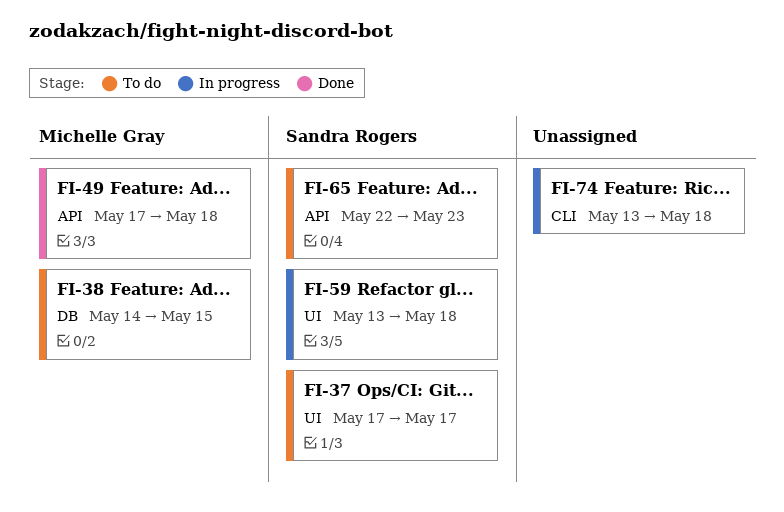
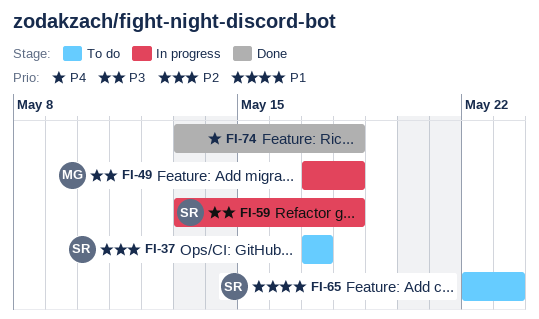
FI-38: present -> none
FI-49, status: Done -> In progress
FI-74, status: In progress -> Done

